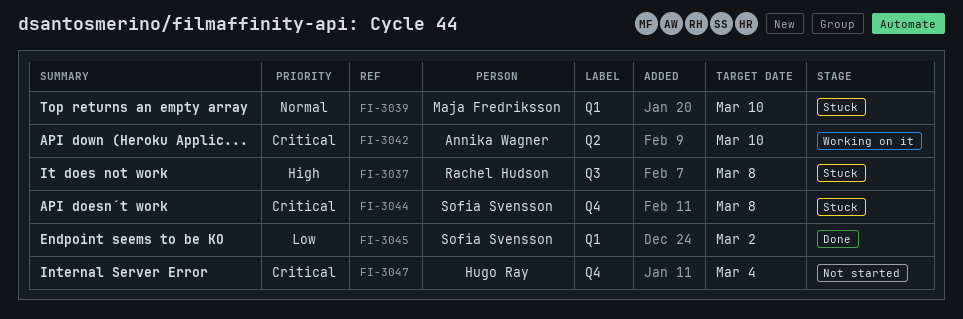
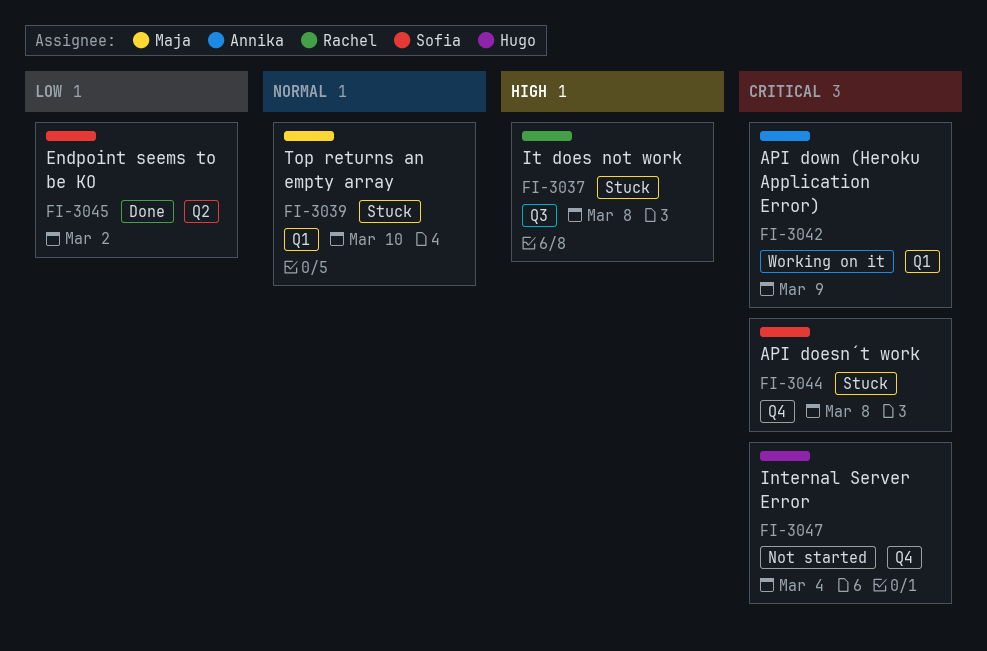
FI-3042, label: Q2 -> Q1
FI-3042, due: Mar 10 -> Mar 9
FI-3045, label: Q1 -> Q2

